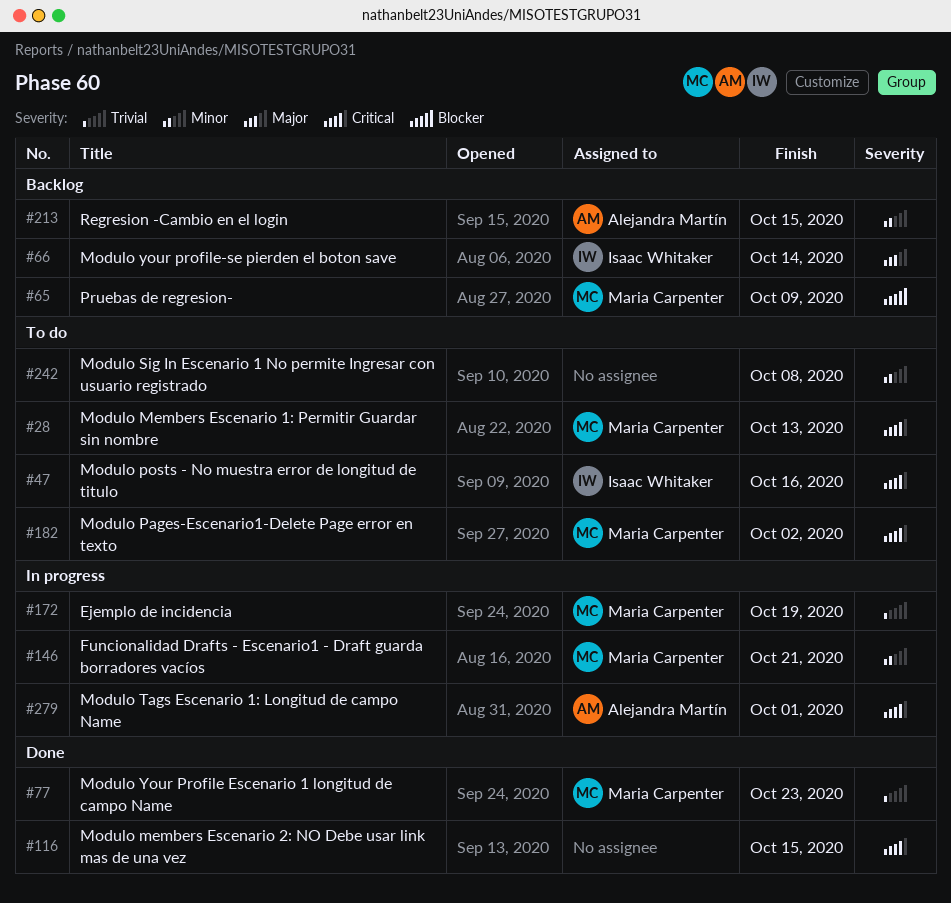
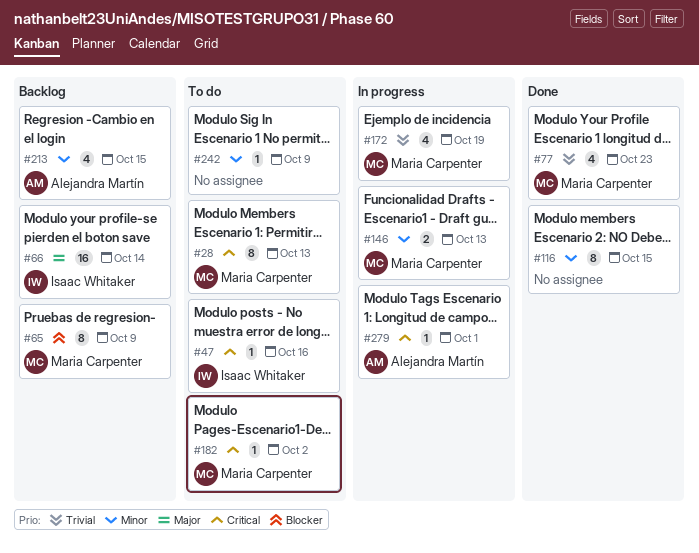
#116, priority: Critical -> Minor
#146, due: Oct 21 -> Oct 13
#242, due: Oct 8 -> Oct 9

